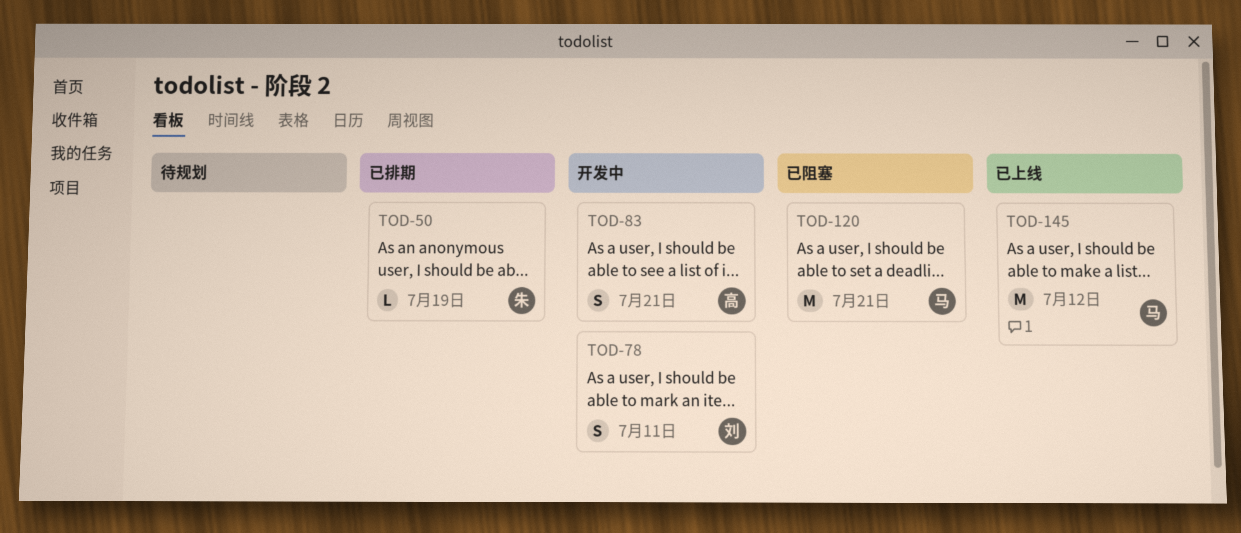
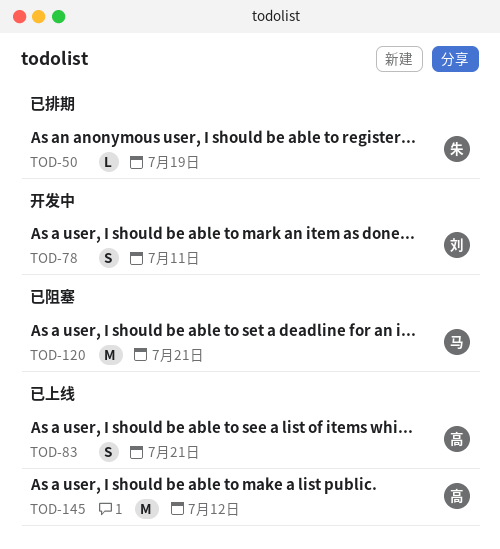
TOD-83, status: 开发中 -> 已上线
TOD-145, owner: 马 -> 高

